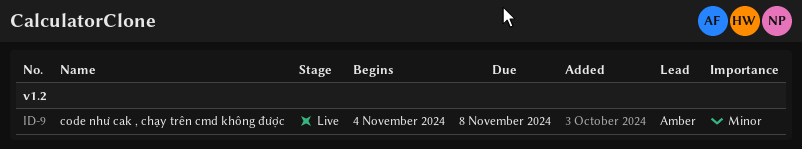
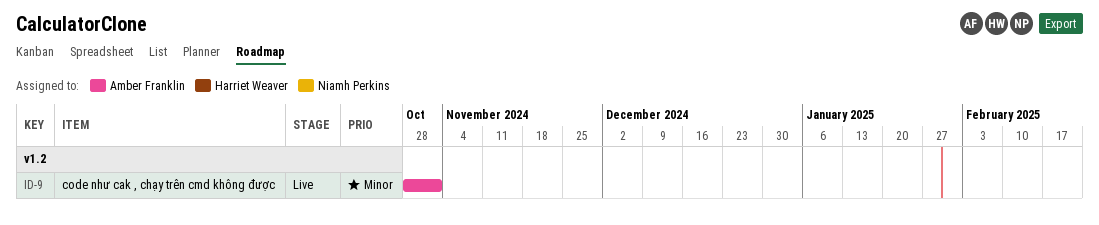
ID-9, start: Nov 4 -> Oct 28
ID-9, due: Nov 8 -> Nov 1

